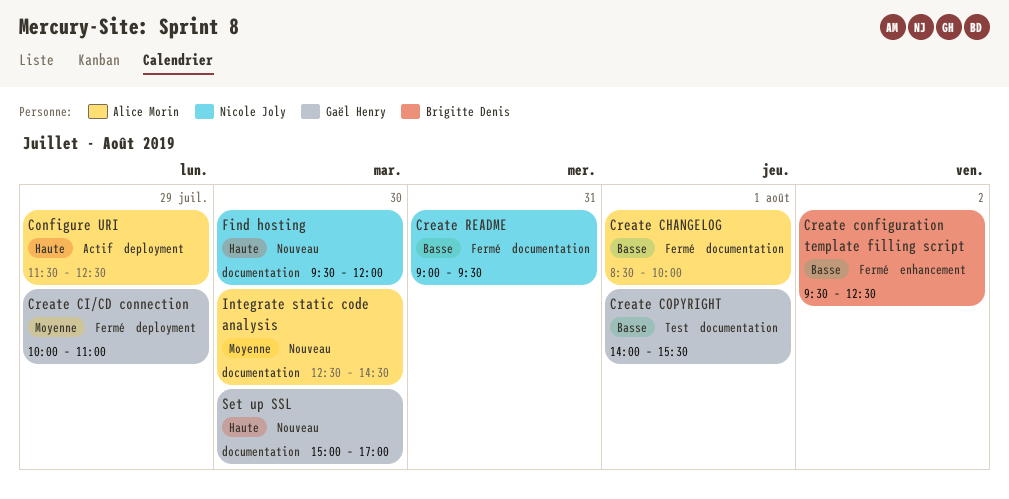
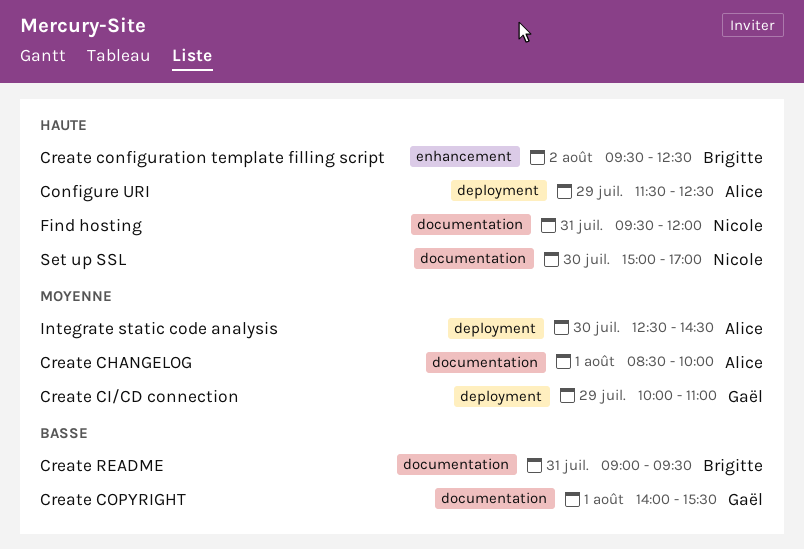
Create CHANGELOG, priority: Basse -> Moyenne
Create configuration template filling script, priority: Basse -> Haute
Create README, owner: Nicole Joly -> Brigitte Denis
Find hosting, day: Jul 30 -> Jul 31
Integrate static code analysis, label: documentation -> deployment
Set up SSL, owner: Gaël Henry -> Nicole Joly

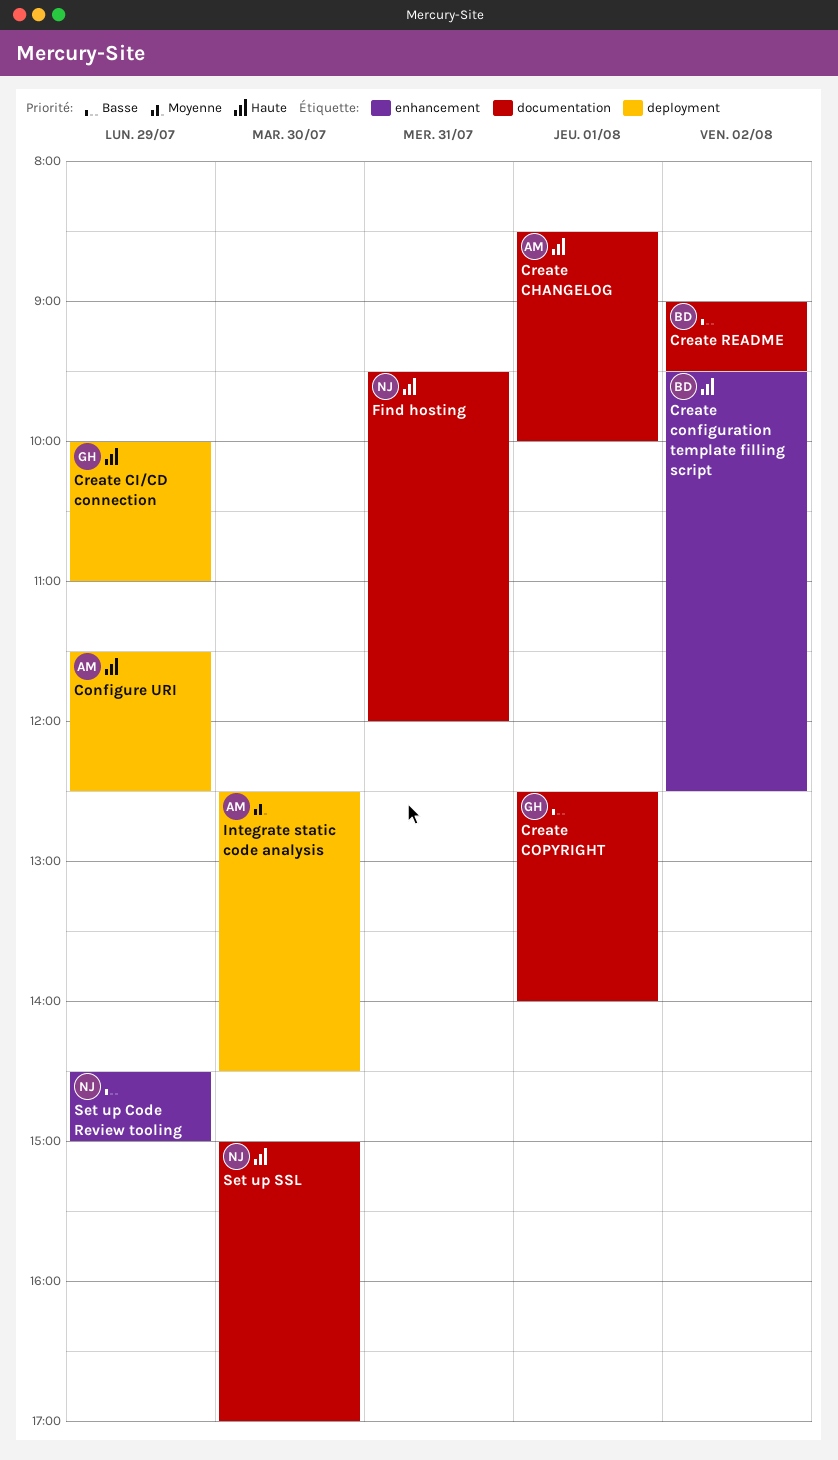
Create CHANGELOG, priority: Moyenne -> Haute
Create CI/CD connection, priority: Moyenne -> Haute
Create COPYRIGHT, begins: 14:00 -> 12:30
Create COPYRIGHT, ends: 15:30 -> 14:00
Create README, day: Jul 31 -> Aug 2
Set up Code Review tooling: none -> present

